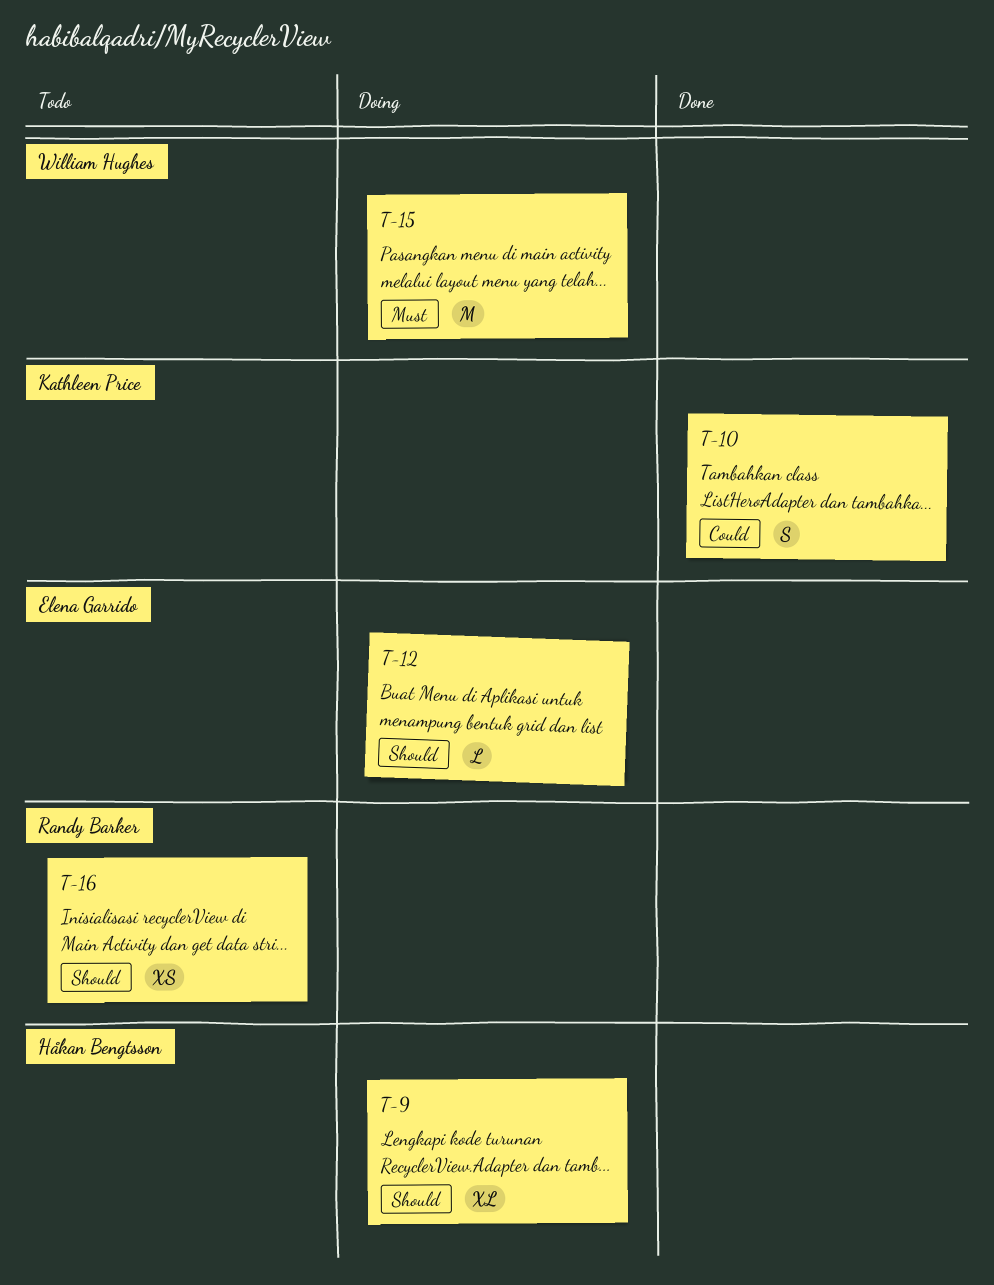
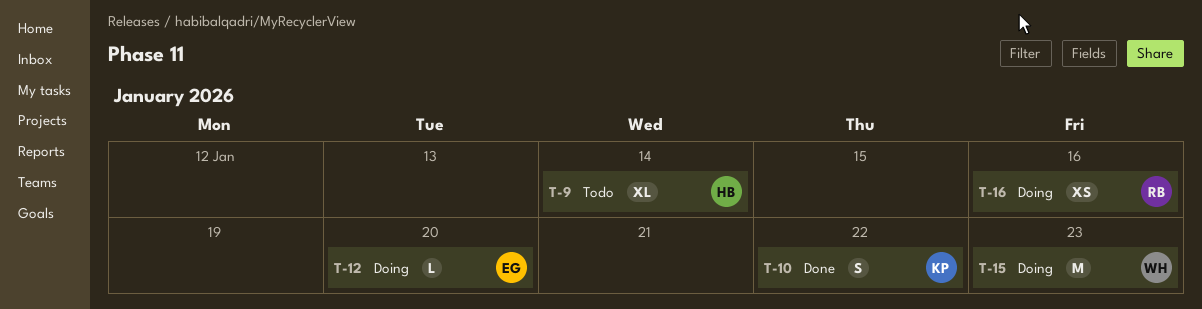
T-9, status: Doing -> Todo
T-16, status: Todo -> Doing

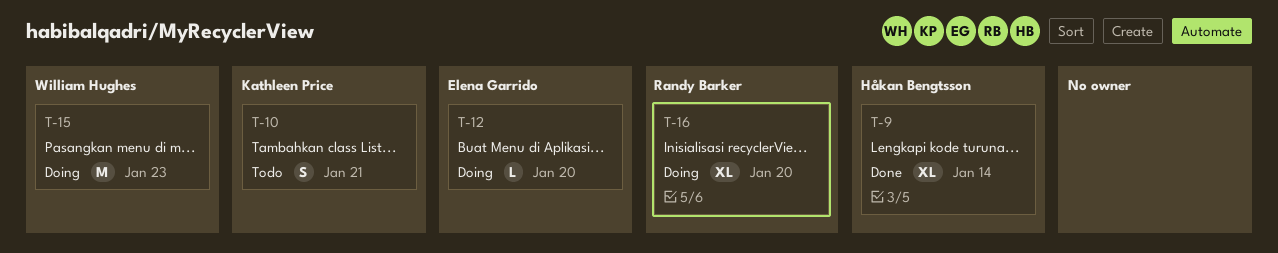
T-9, status: Todo -> Done
T-10, status: Done -> Todo
T-10, due: Jan 22 -> Jan 21
T-16, estimate: XS -> XL
T-16, due: Jan 16 -> Jan 20

